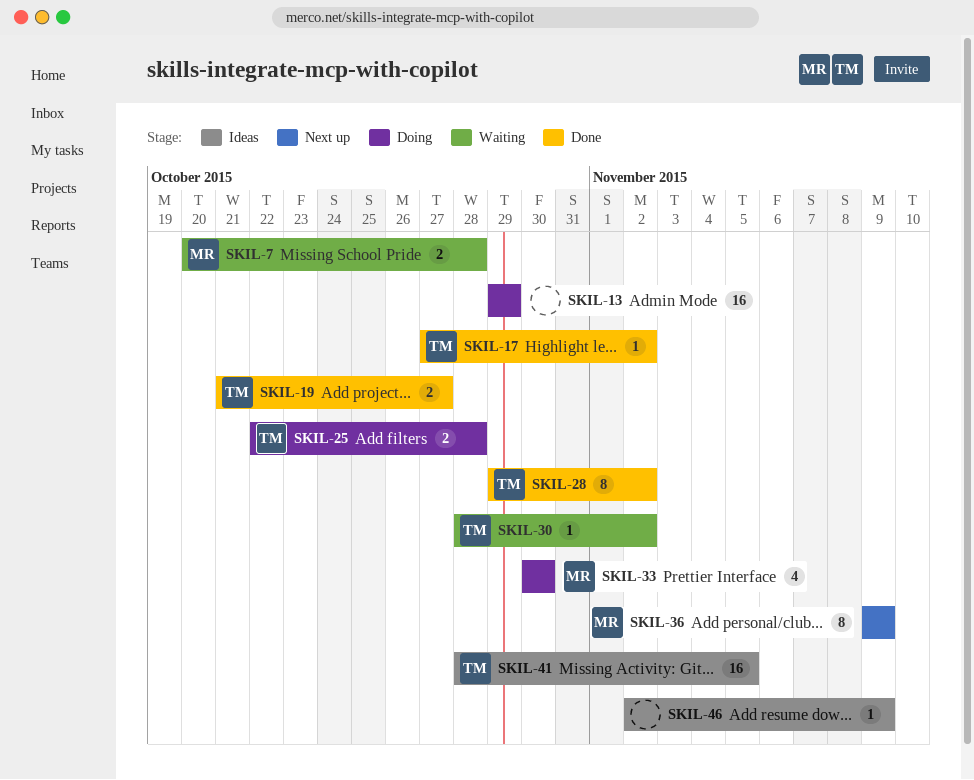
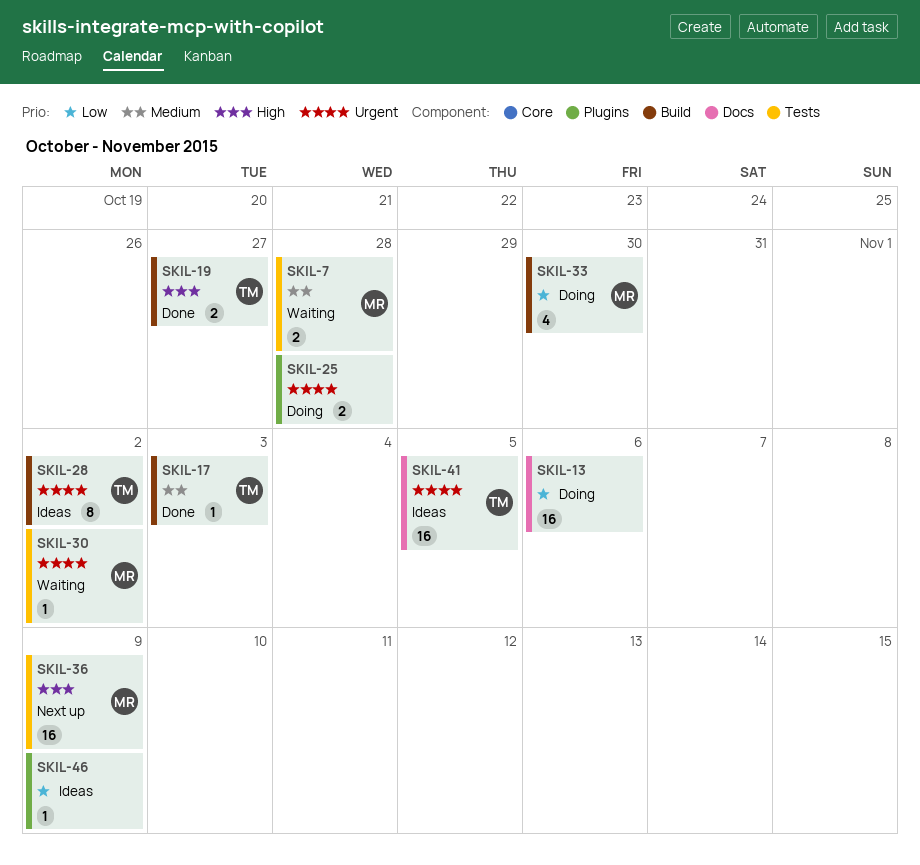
SKIL-13, due: Oct 29 -> Nov 6
SKIL-17, due: Nov 2 -> Nov 3
SKIL-25, owner: TM -> none
SKIL-28, status: Done -> Ideas
SKIL-30, owner: TM -> MR
SKIL-36, estimate: 8 -> 16

